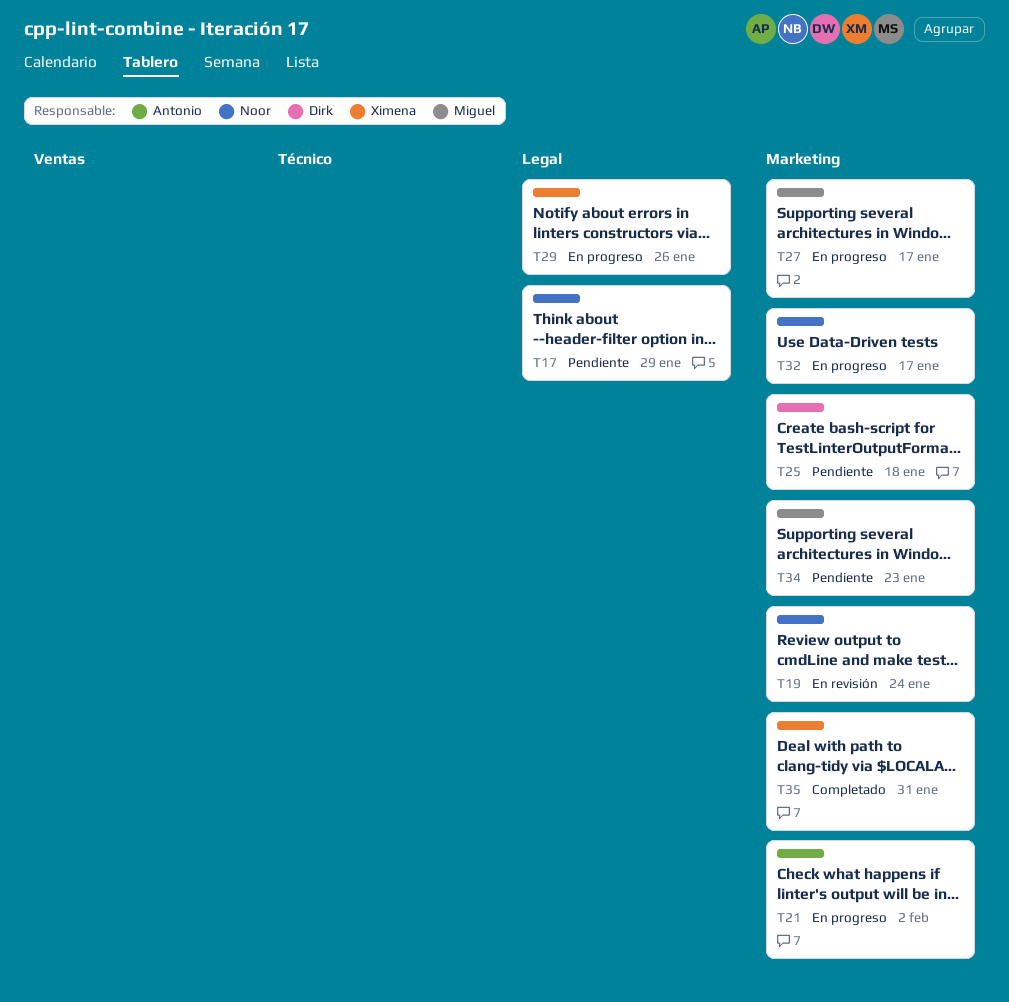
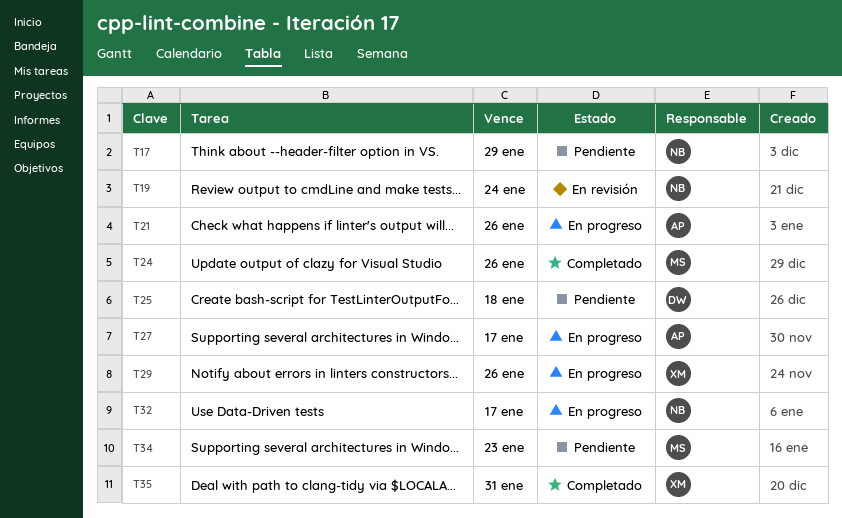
T21, due: Feb 2 -> Jan 26
T24: none -> present
T27, owner: Miguel -> Antonio

